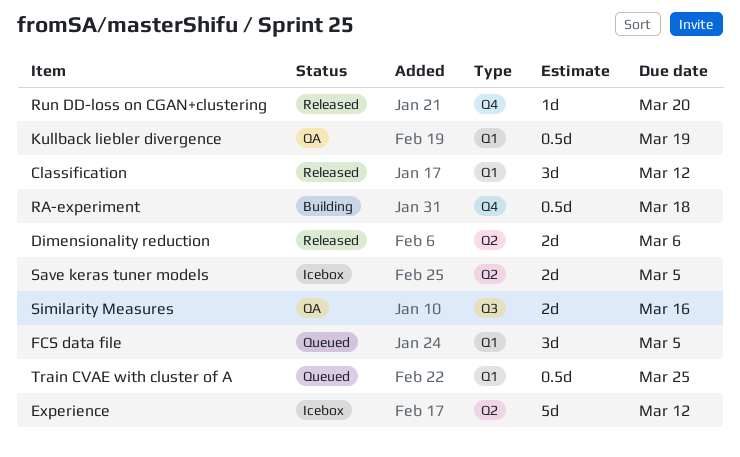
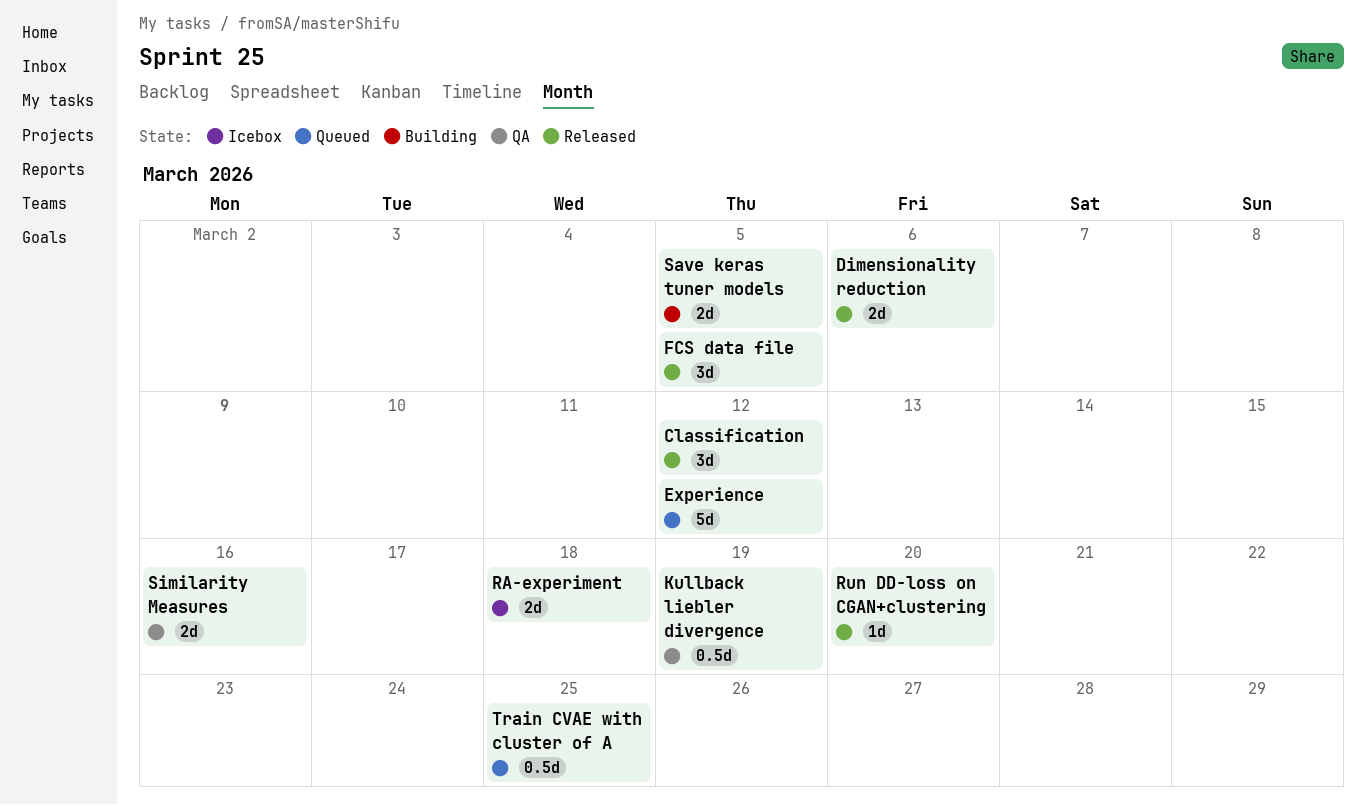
Experience, status: Icebox -> Queued
FCS data file, status: Queued -> Released
RA-experiment, status: Building -> Icebox
RA-experiment, estimate: 0.5d -> 2d
Save keras tuner models, status: Icebox -> Building

